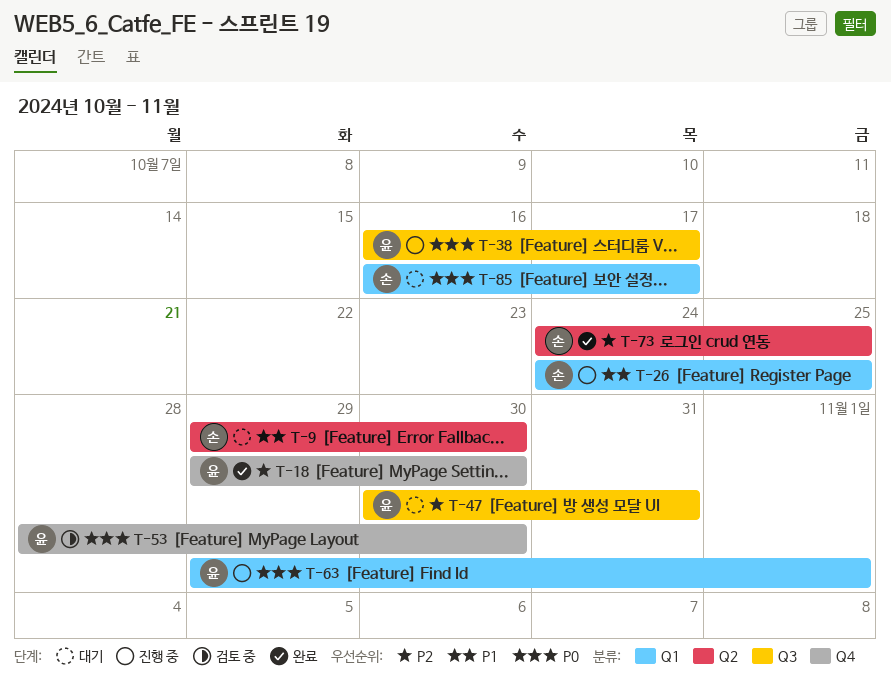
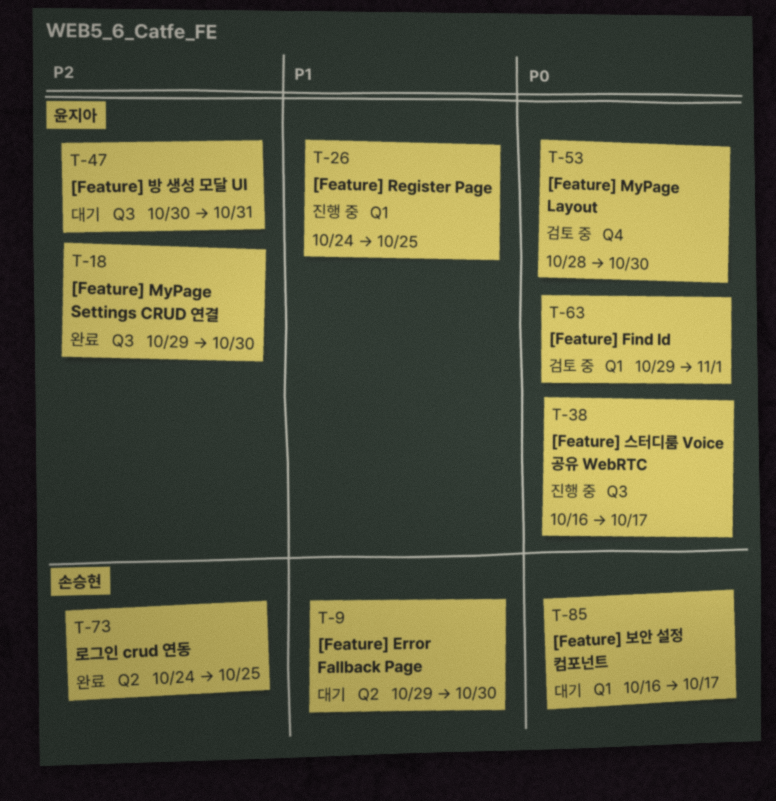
T-18, label: Q4 -> Q3
T-26, owner: 손승현 -> 윤지아
T-63, status: 진행 중 -> 검토 중

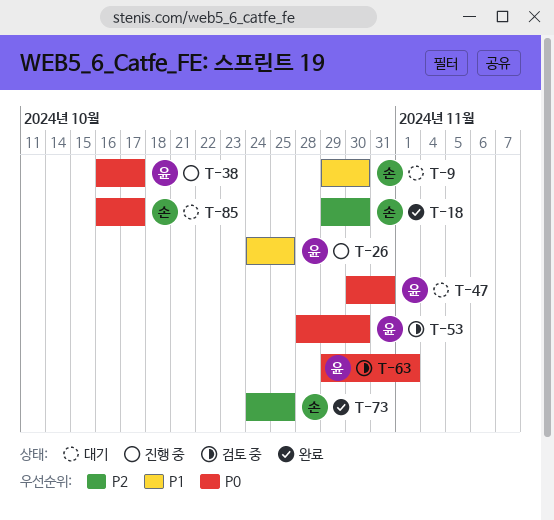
T-18, owner: 윤지아 -> 손승현
T-47, priority: P2 -> P0

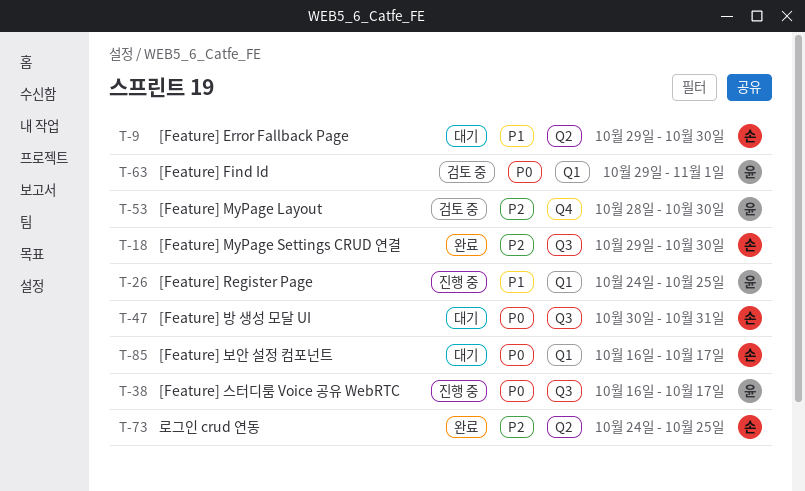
T-47, owner: 윤 -> 손
T-53, priority: P0 -> P2

